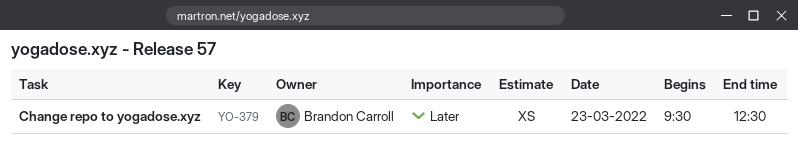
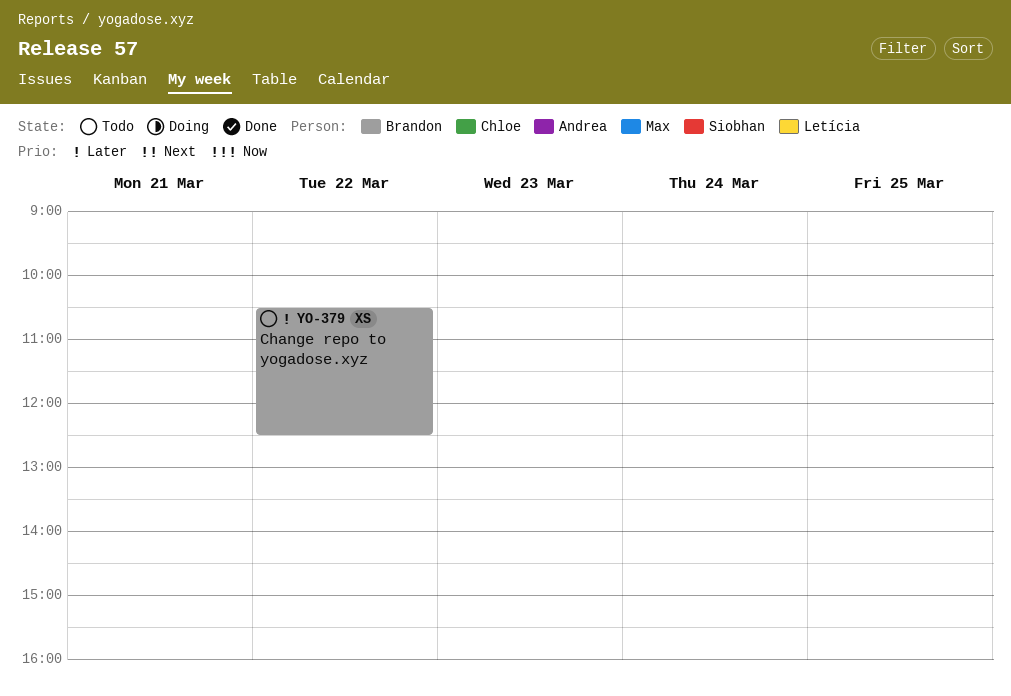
YO-379, day: Mar 23 -> Mar 22
YO-379, begins: 09:30 -> 10:30

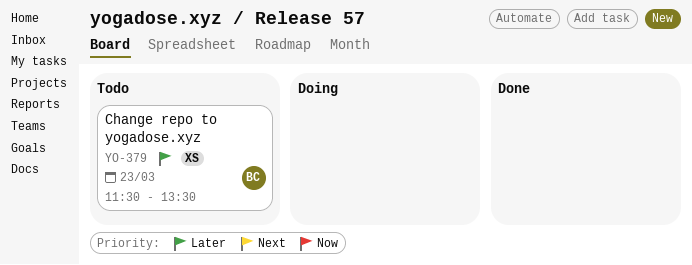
YO-379, day: Mar 22 -> Mar 23
YO-379, begins: 10:30 -> 11:30
YO-379, ends: 12:30 -> 13:30

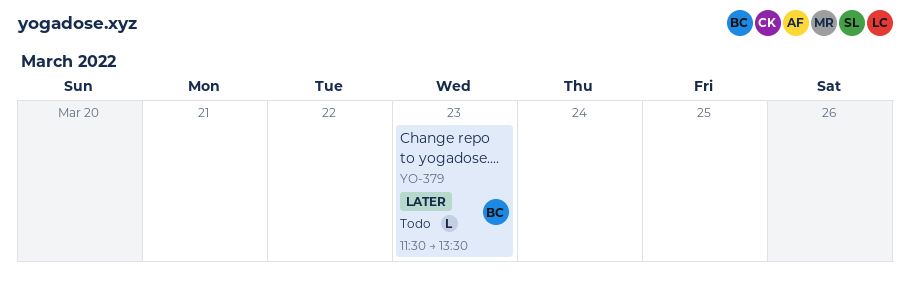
YO-379, estimate: XS -> L

